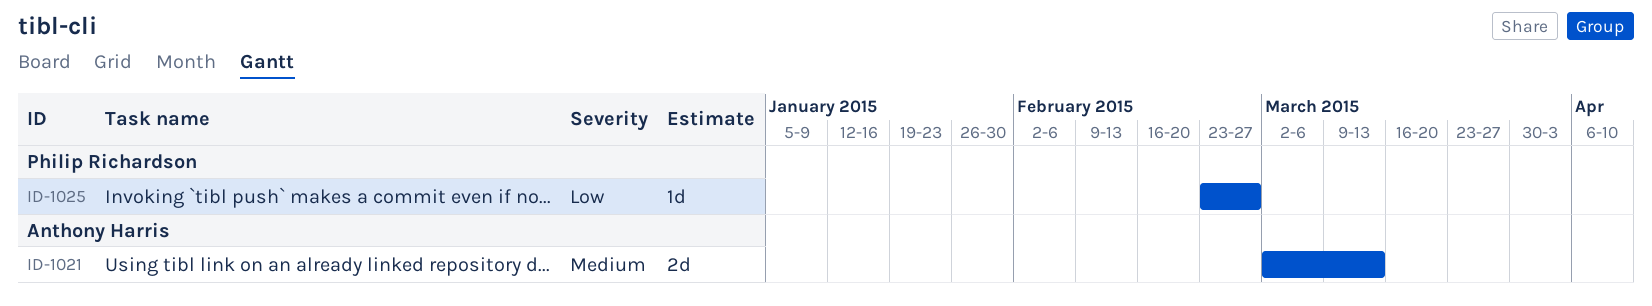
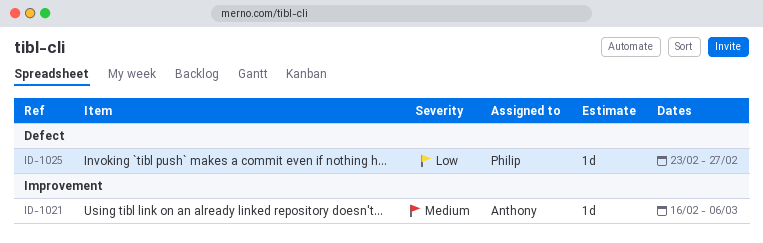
ID-1021, estimate: 2d -> 1d
ID-1021, start: Mar 2 -> Feb 16
ID-1021, due: Mar 13 -> Mar 6

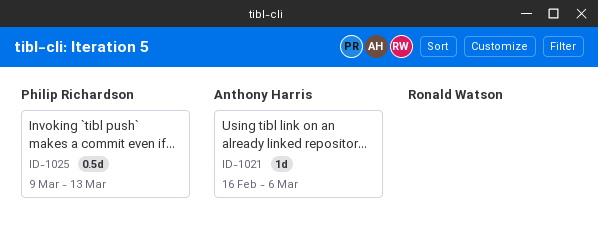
ID-1025, estimate: 1d -> 0.5d
ID-1025, start: Feb 23 -> Mar 9
ID-1025, due: Feb 27 -> Mar 13

